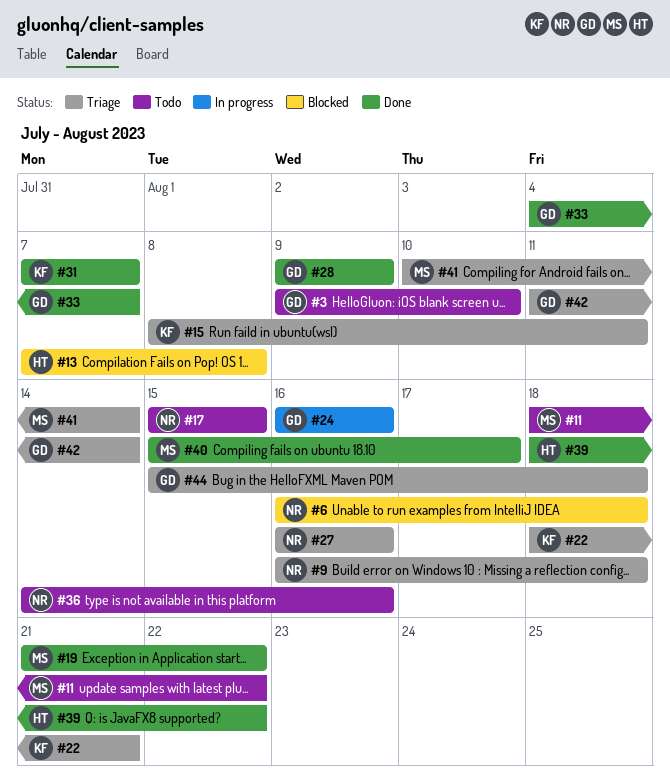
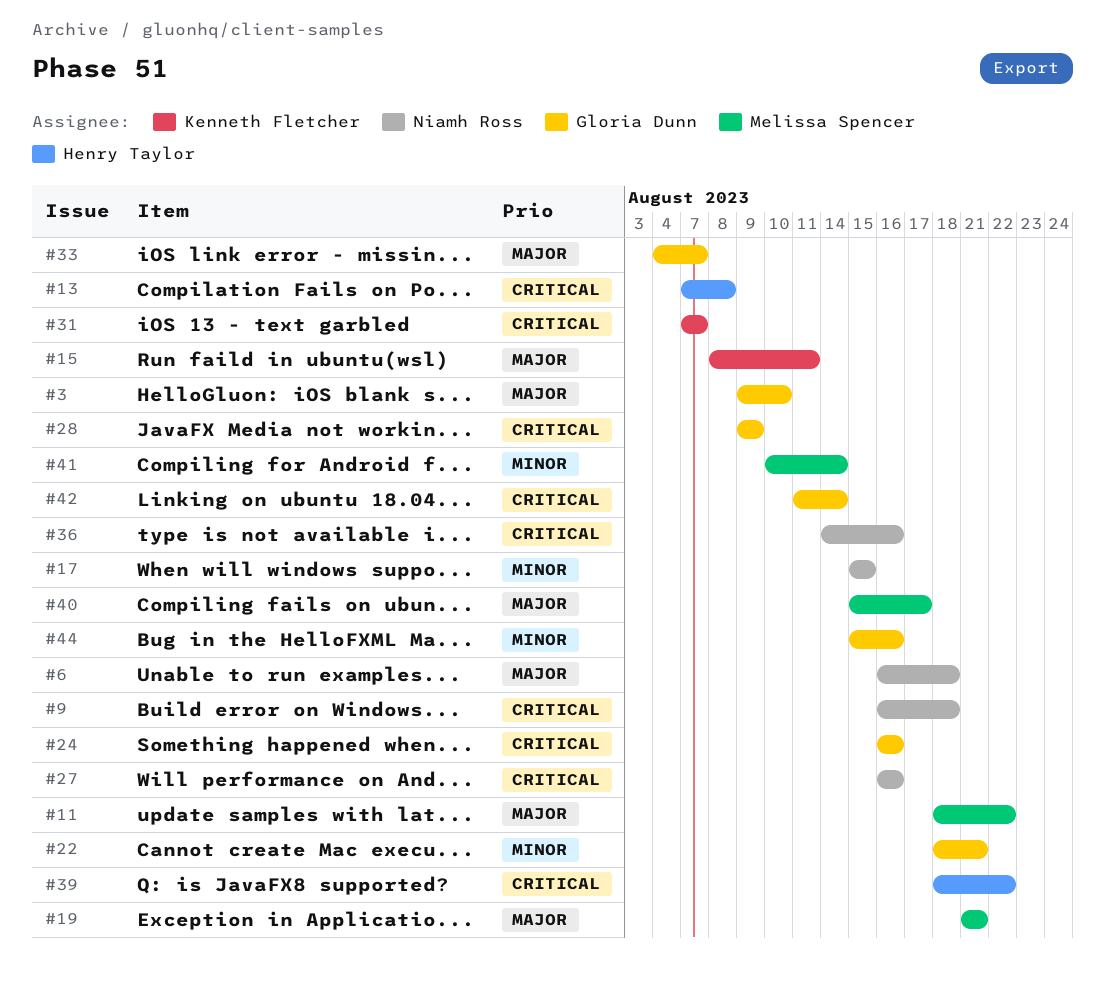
#19, due: Aug 22 -> Aug 21
#22, owner: Kenneth Fletcher -> Gloria Dunn
#44, due: Aug 18 -> Aug 16

